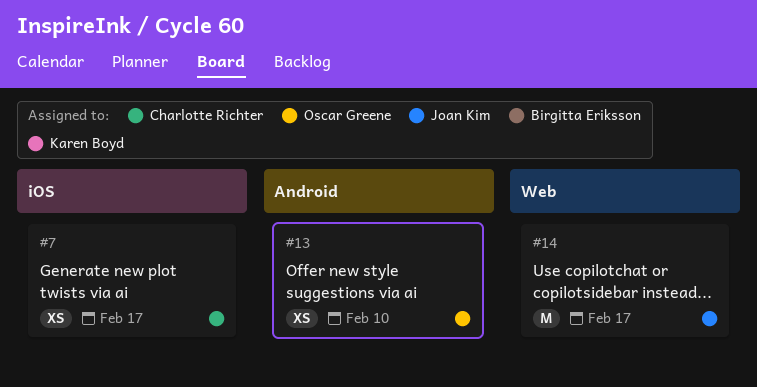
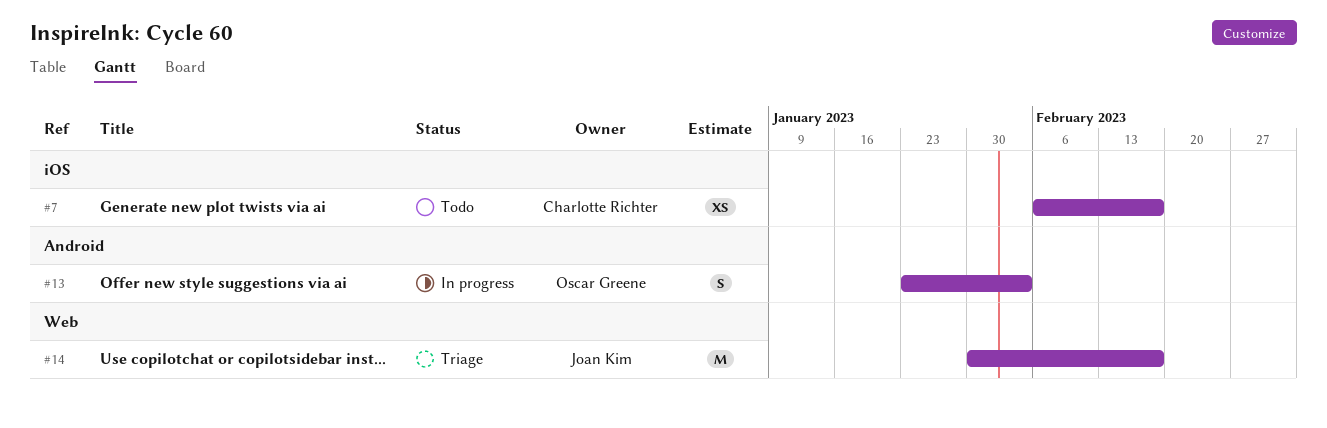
#13, estimate: XS -> S
#13, due: Feb 10 -> Feb 3

